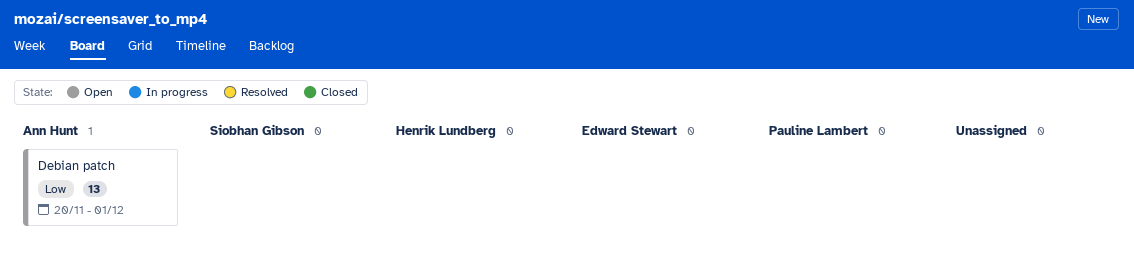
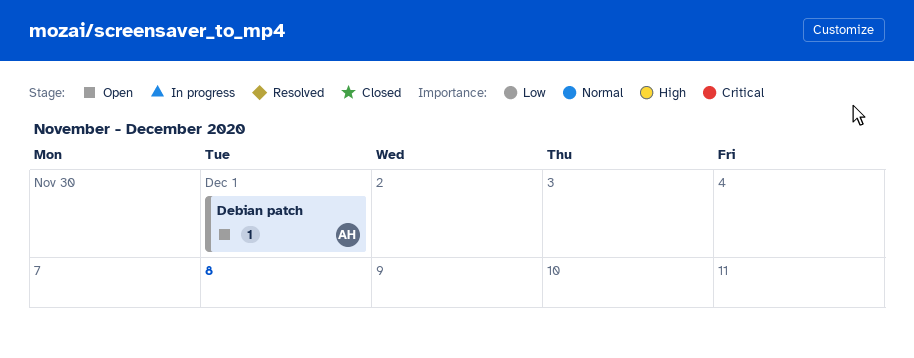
Debian patch, estimate: 13 -> 1

